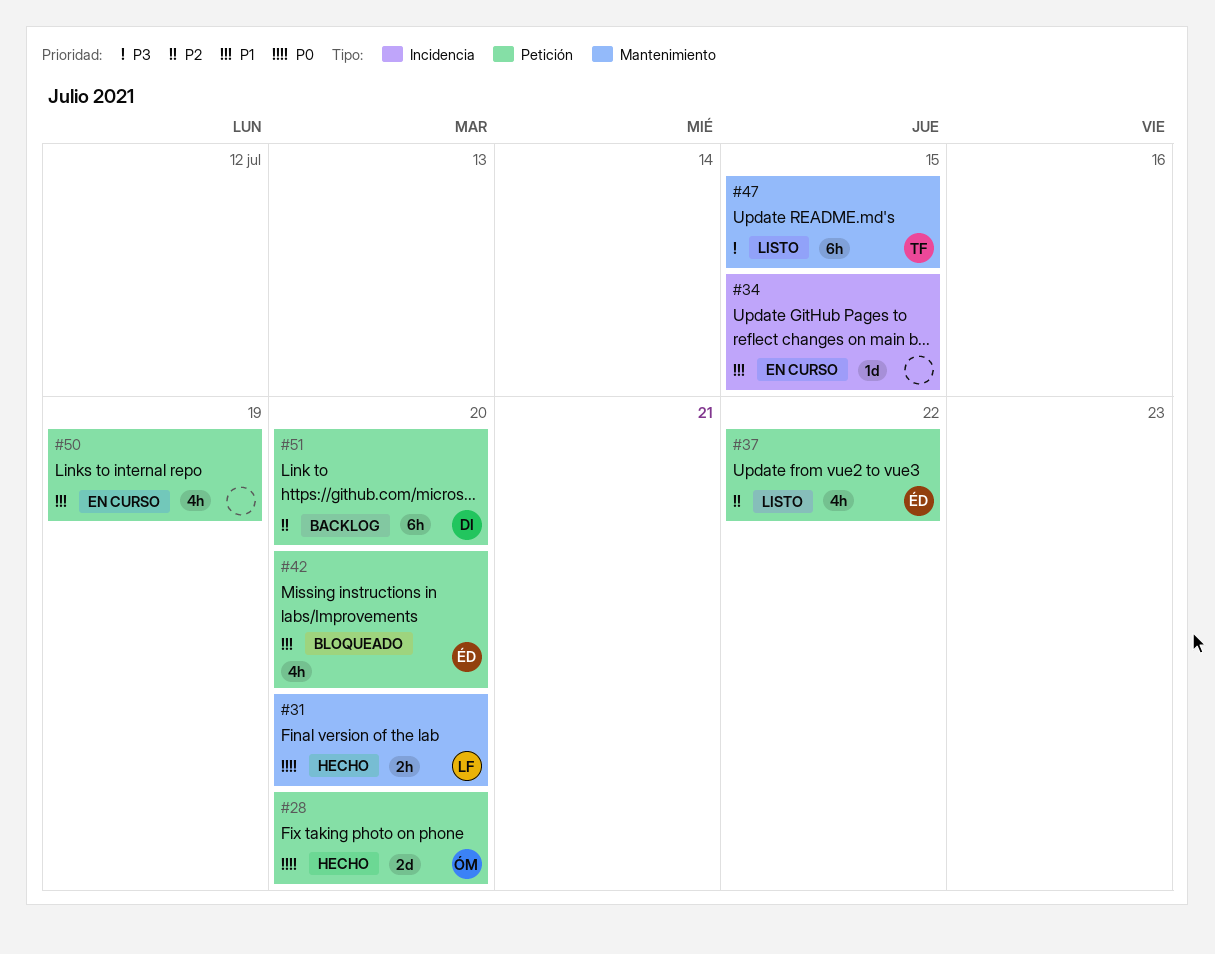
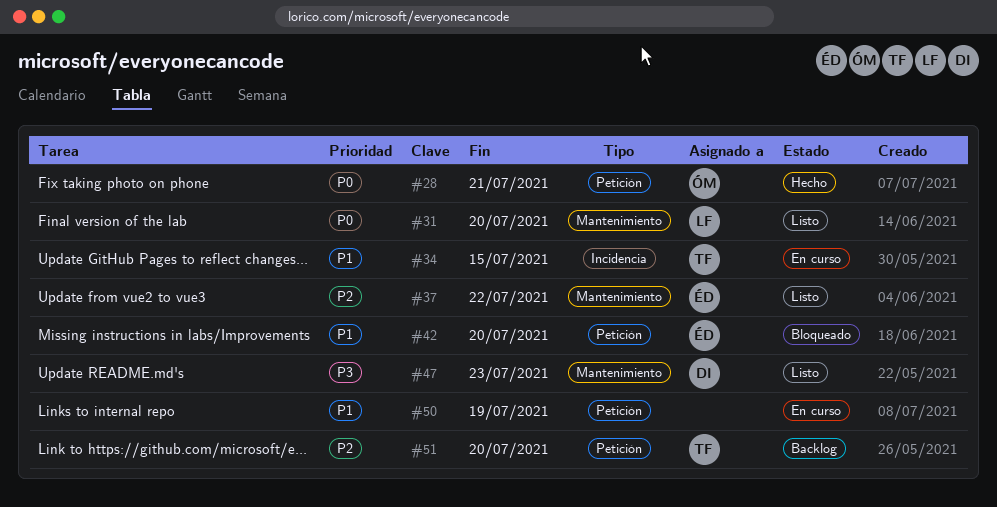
#28, due: Jul 20 -> Jul 21
#31, status: Hecho -> Listo
#34, owner: none -> TF
#37, label: Petición -> Mantenimiento
#47, owner: TF -> DI
#47, due: Jul 15 -> Jul 23
#51, owner: DI -> TF

